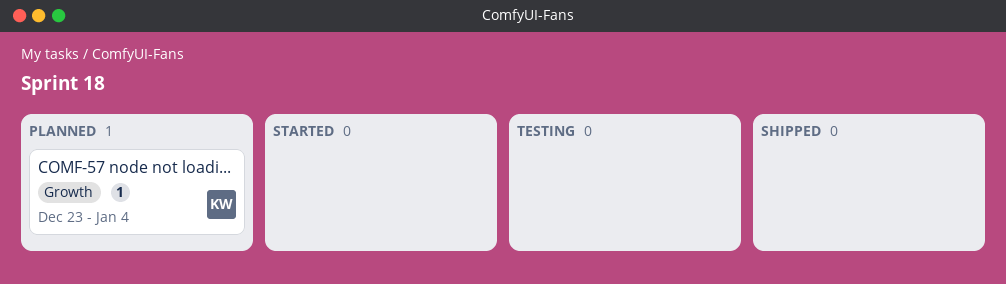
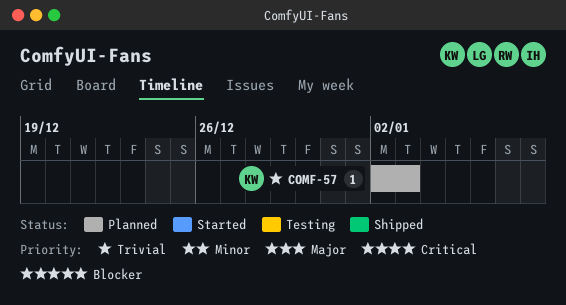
COMF-57, start: Dec 23 -> Jan 2
COMF-57, due: Jan 4 -> Jan 3

